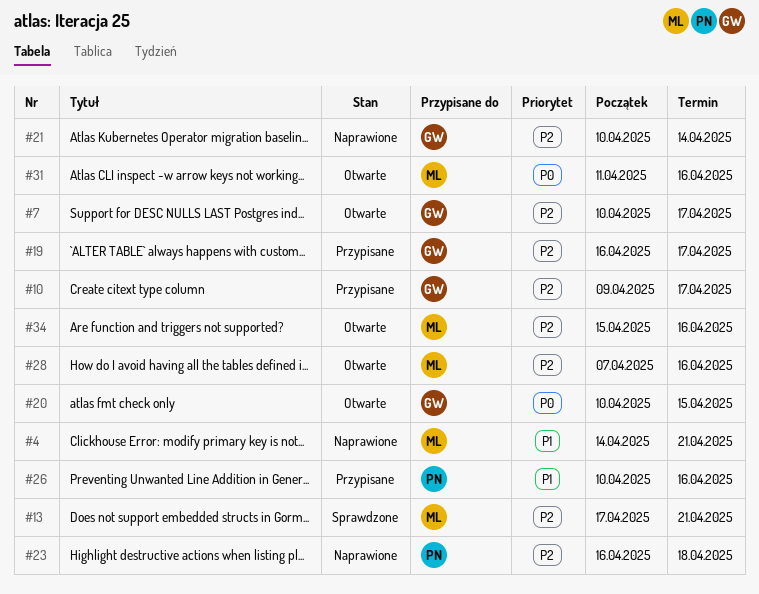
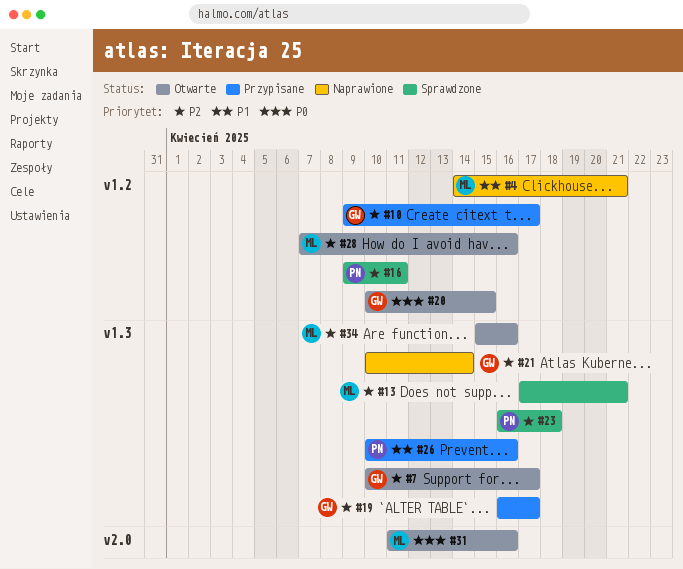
#16: none -> present
#23, status: Naprawione -> Sprawdzone

